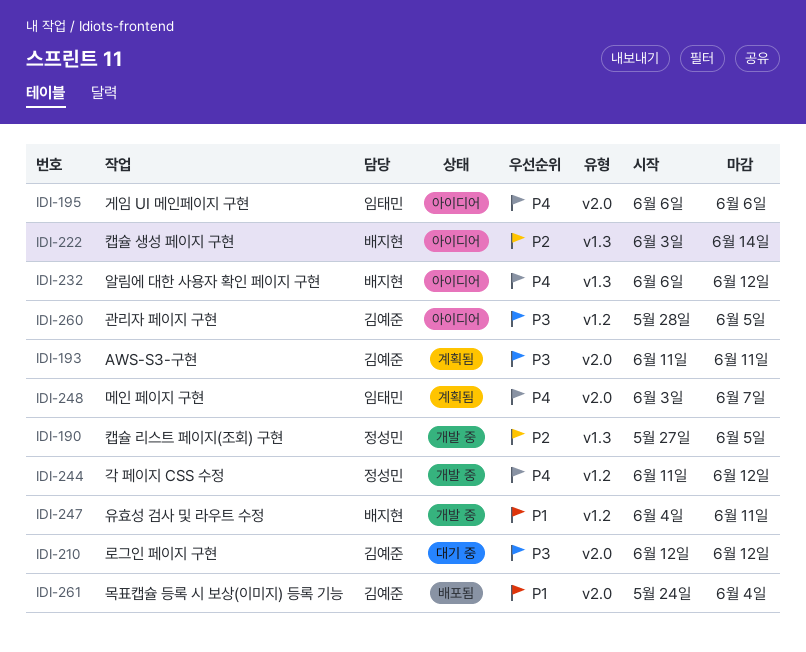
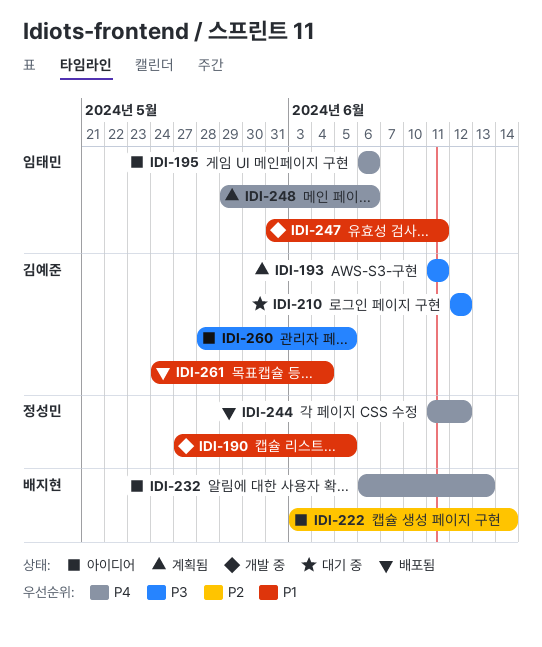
IDI-190, priority: P2 -> P1
IDI-232, due: Jun 12 -> Jun 13
IDI-244, status: 개발 중 -> 배포됨
IDI-247, owner: 배지현 -> 임태민
IDI-247, start: Jun 4 -> May 31
IDI-248, start: Jun 3 -> May 29
IDI-248, due: Jun 7 -> Jun 6

